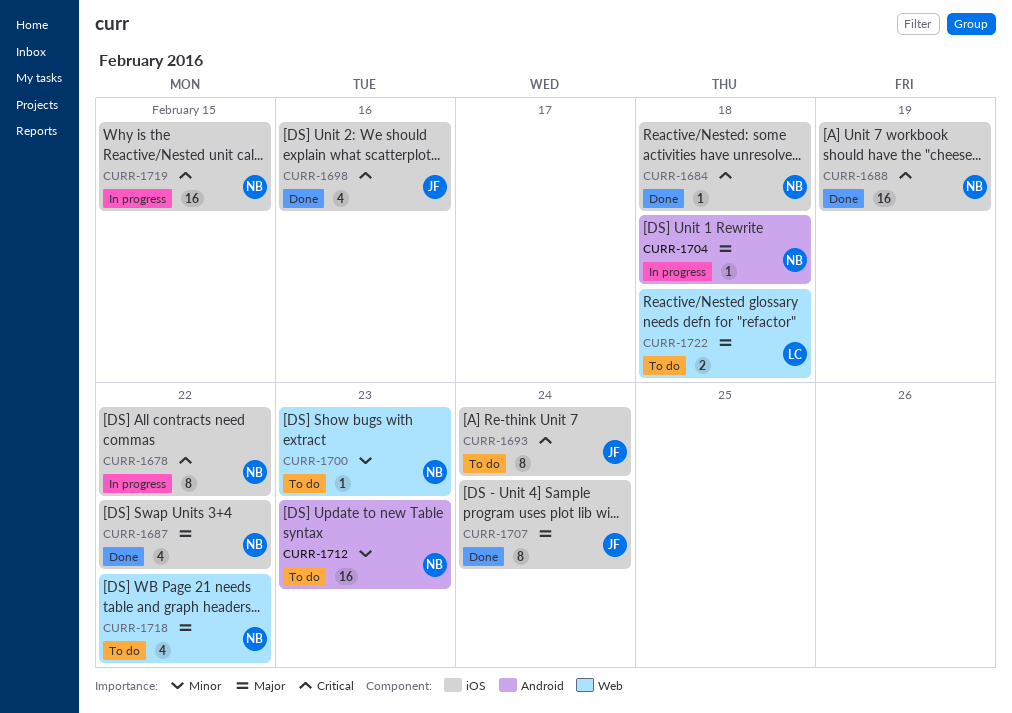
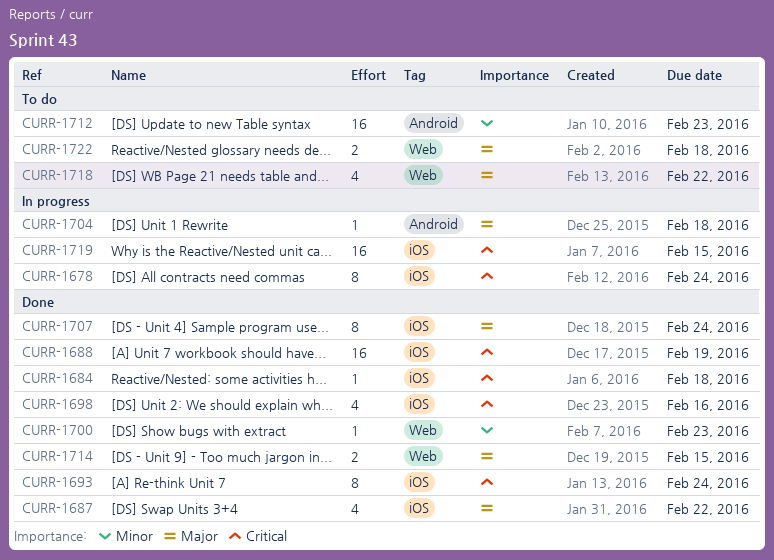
CURR-1678, due: Feb 22 -> Feb 24
CURR-1693, status: To do -> Done
CURR-1700, status: To do -> Done
CURR-1714: none -> present

